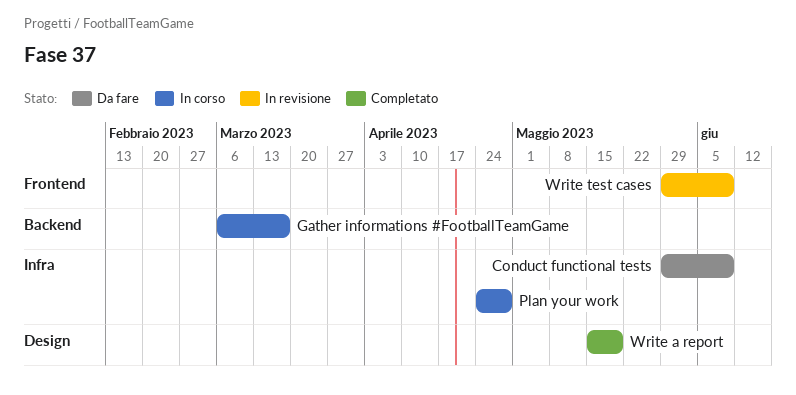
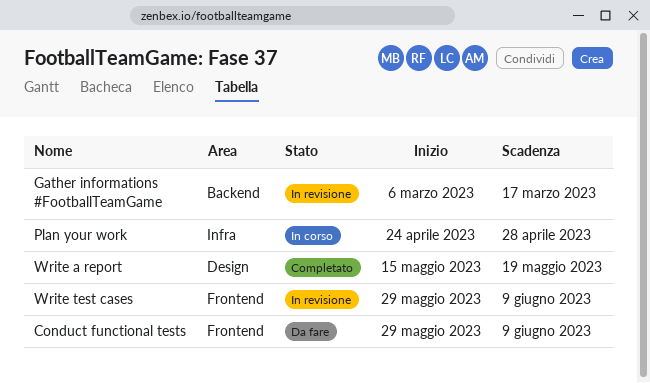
Conduct functional tests, label: Infra -> Frontend
Gather informations #FootballTeamGame, status: In corso -> In revisione

